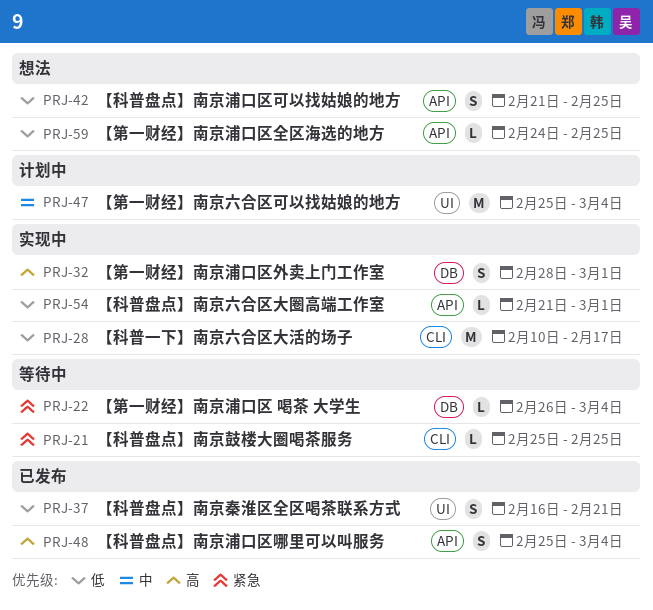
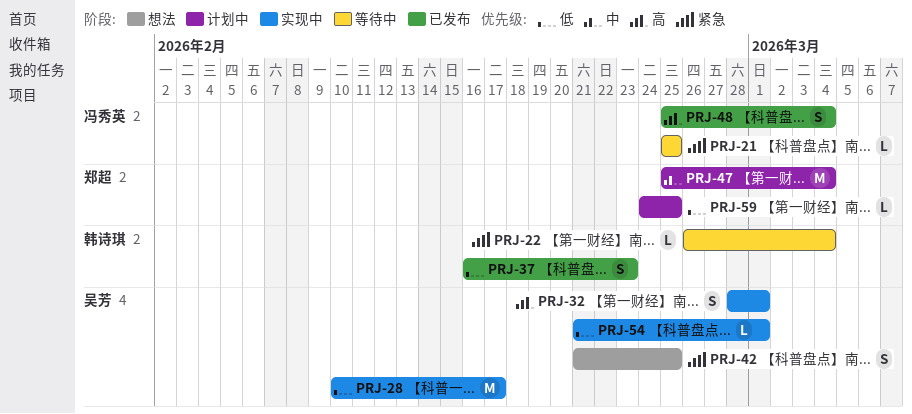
PRJ-37, due: Feb 21 -> Feb 23
PRJ-42, priority: 低 -> 紧急
PRJ-59, status: 想法 -> 计划中

